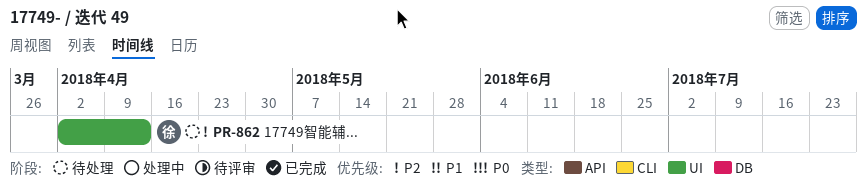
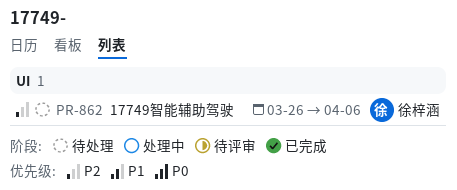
PR-862, start: Apr 2 -> Mar 26
PR-862, due: Apr 13 -> Apr 6

